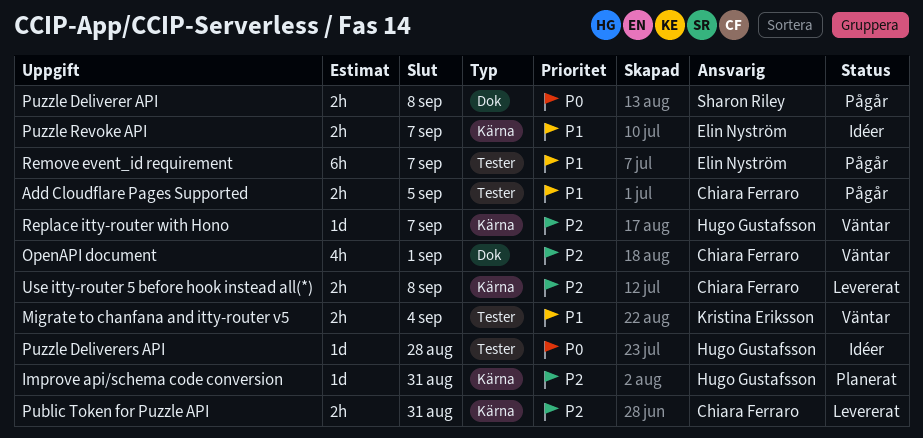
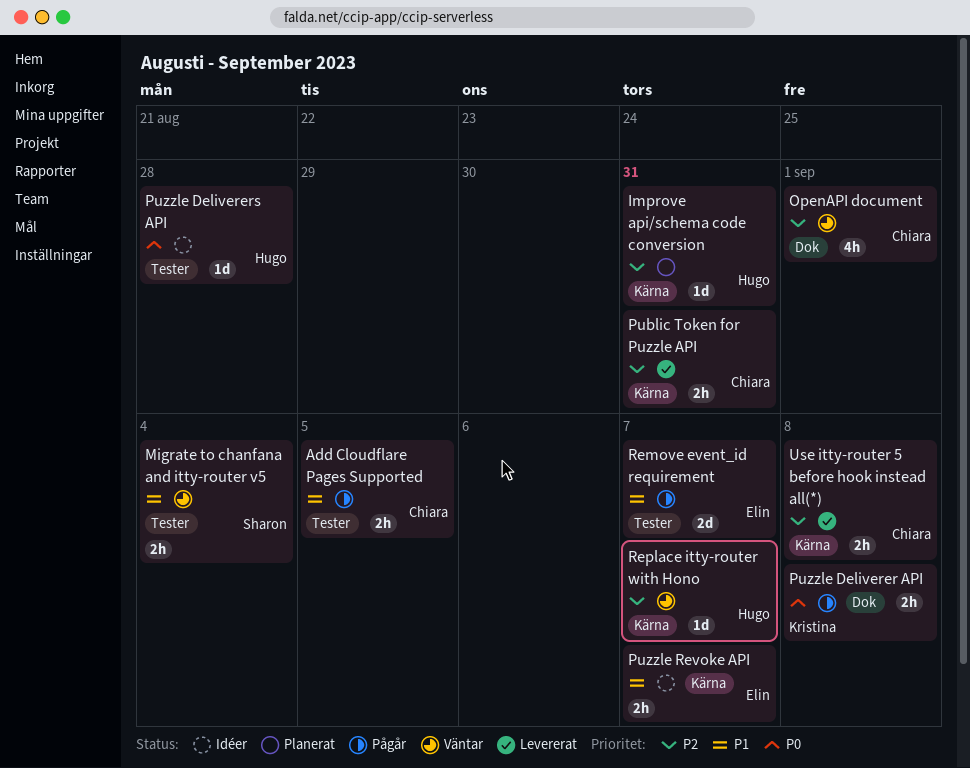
Migrate to chanfana and itty-router v5, owner: Kristina Eriksson -> Sharon Riley
Puzzle Deliverer API, owner: Sharon Riley -> Kristina Eriksson
Remove event_id requirement, estimate: 6h -> 2d

